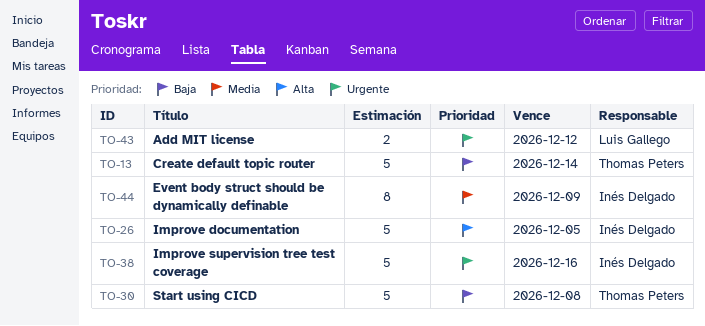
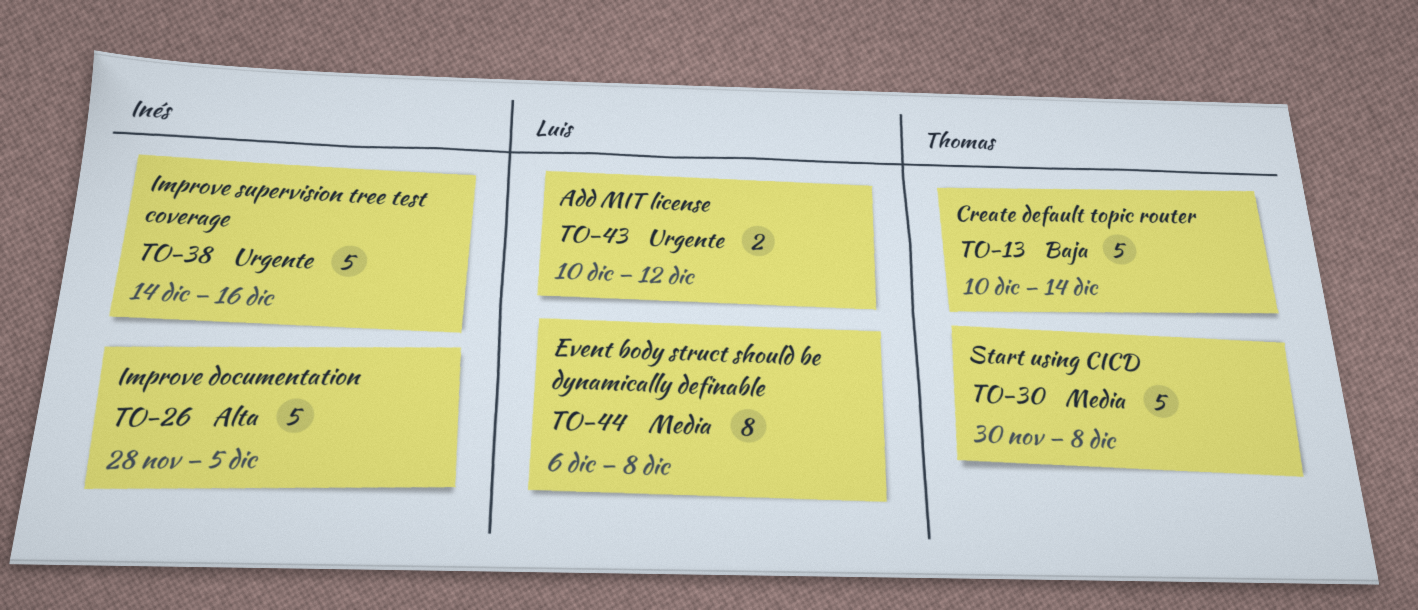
TO-30, priority: Baja -> Media
TO-44, owner: Inés Delgado -> Luis Gallego
TO-44, due: Dec 9 -> Dec 8

